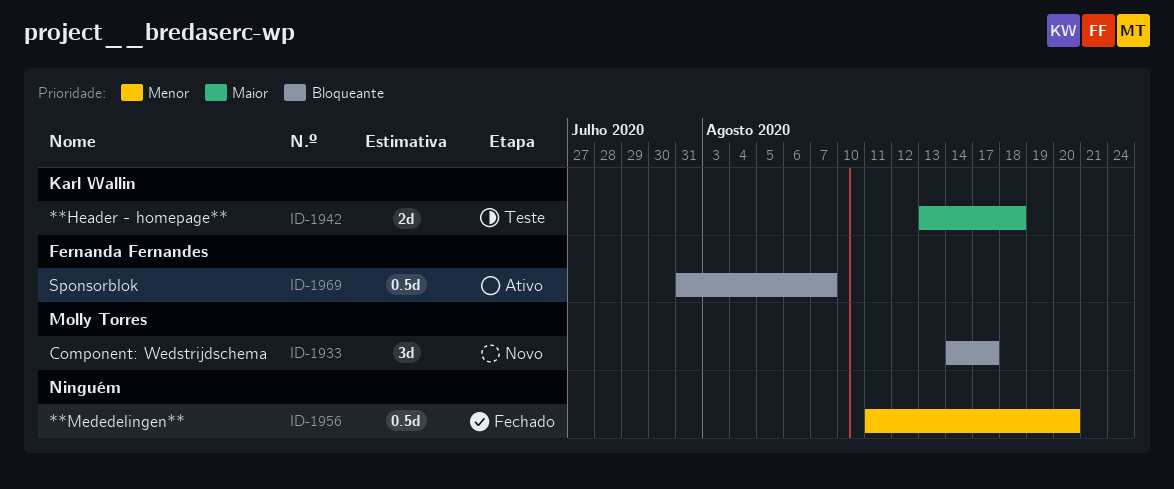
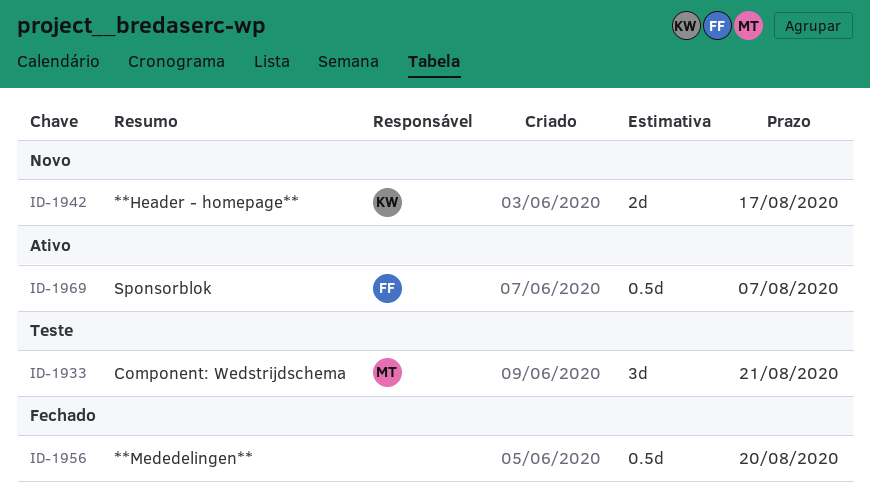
ID-1933, status: Novo -> Teste
ID-1933, due: Aug 17 -> Aug 21
ID-1942, status: Teste -> Novo
ID-1942, due: Aug 18 -> Aug 17

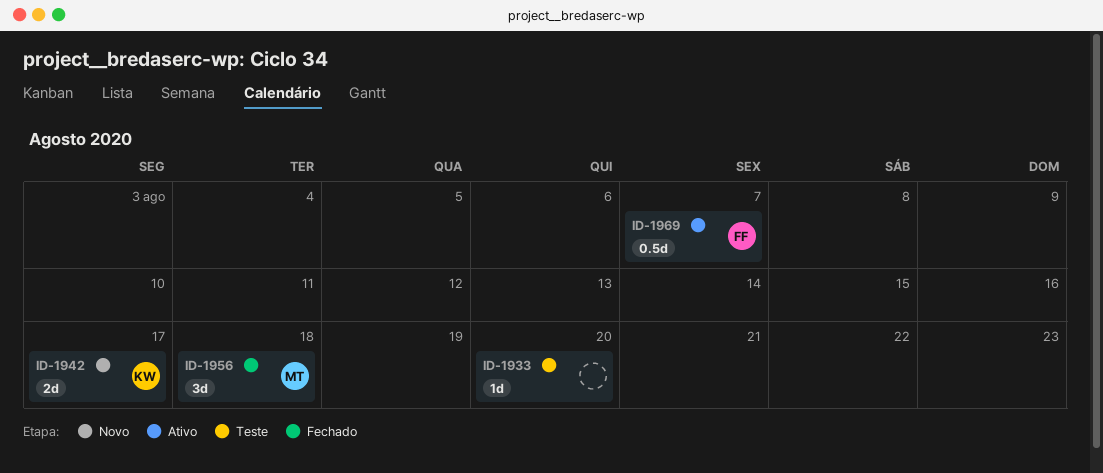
ID-1933, owner: MT -> none
ID-1933, estimate: 3d -> 1d
ID-1933, due: Aug 21 -> Aug 20
ID-1956, owner: none -> MT
ID-1956, estimate: 0.5d -> 3d
ID-1956, due: Aug 20 -> Aug 18

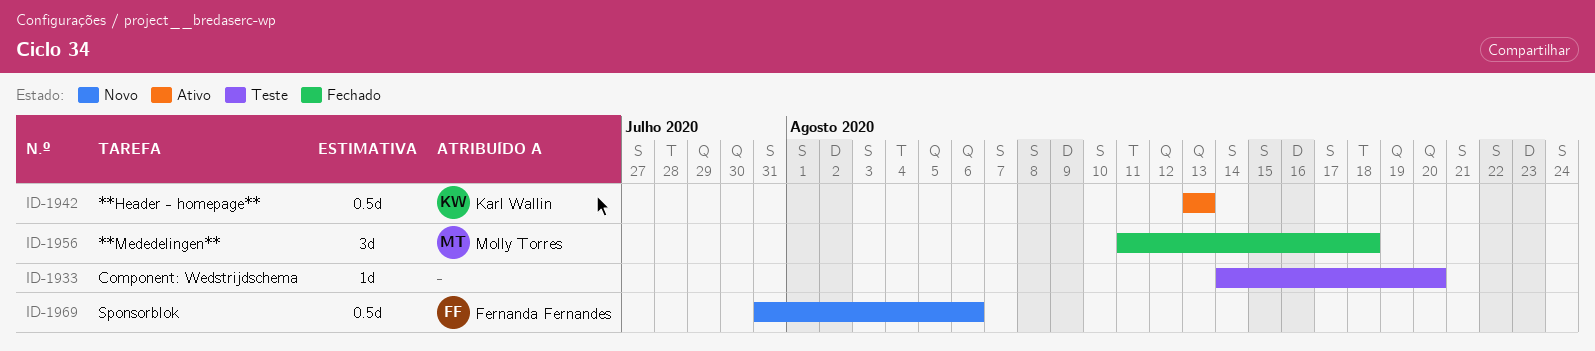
ID-1942, status: Novo -> Ativo
ID-1942, estimate: 2d -> 0.5d
ID-1942, due: Aug 17 -> Aug 13
ID-1969, status: Ativo -> Novo
ID-1969, due: Aug 7 -> Aug 6

